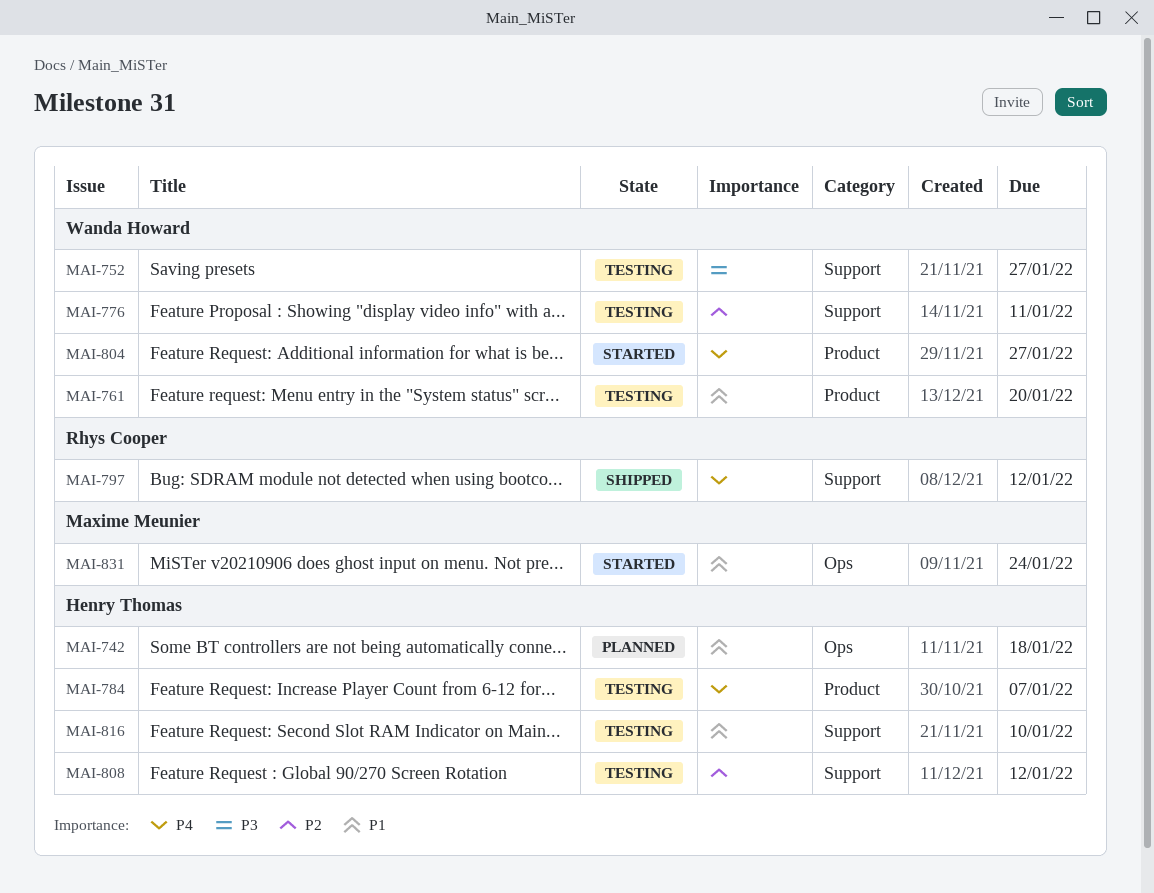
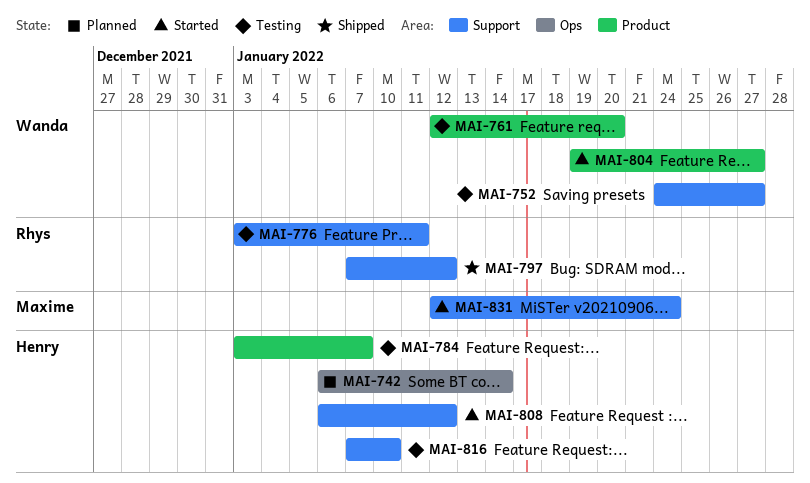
MAI-742, due: Jan 18 -> Jan 14
MAI-776, owner: Wanda Howard -> Rhys Cooper
MAI-808, status: Testing -> Started
MAI-831, label: Ops -> Support

